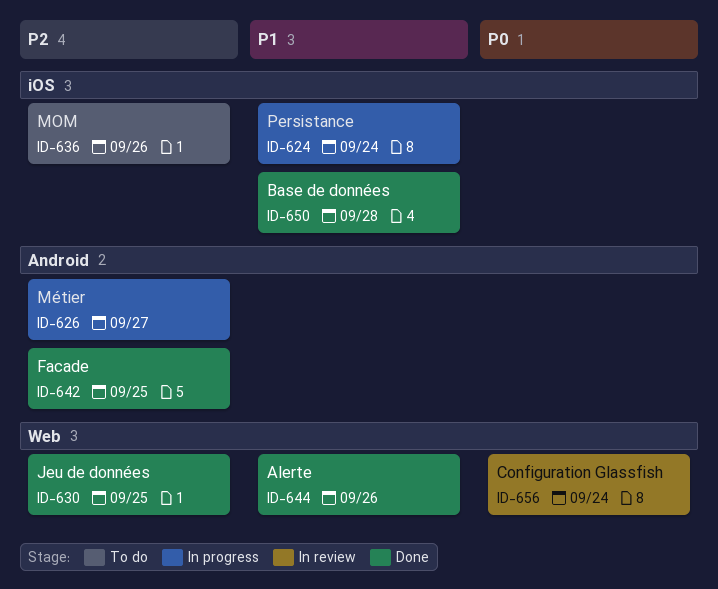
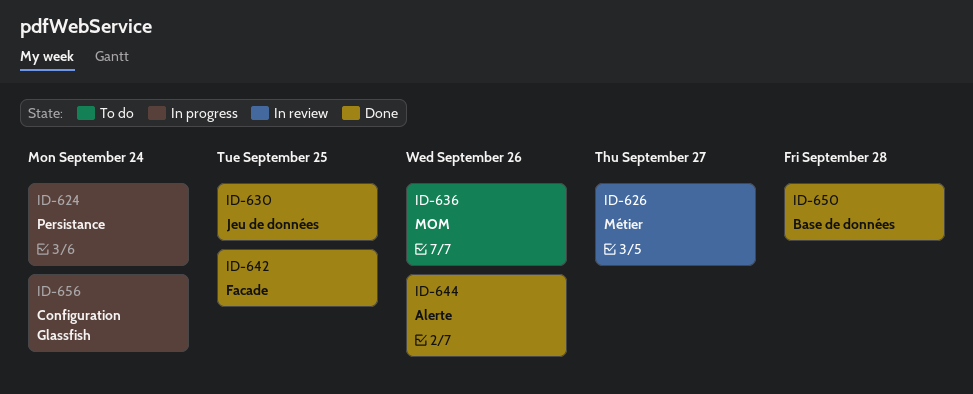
ID-626, status: In progress -> In review
ID-656, status: In review -> In progress

